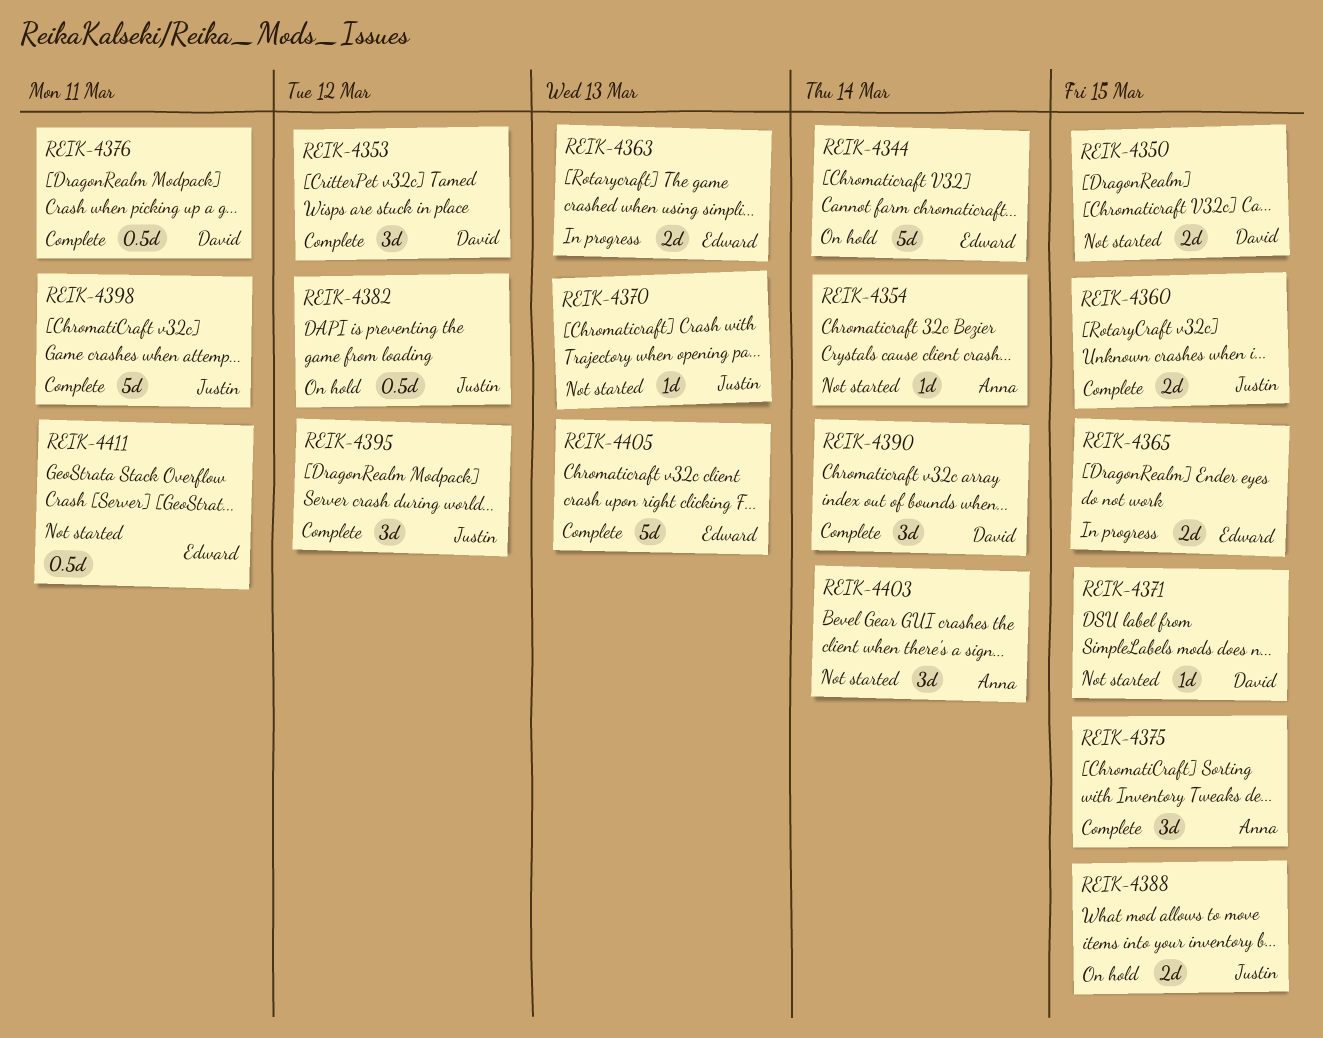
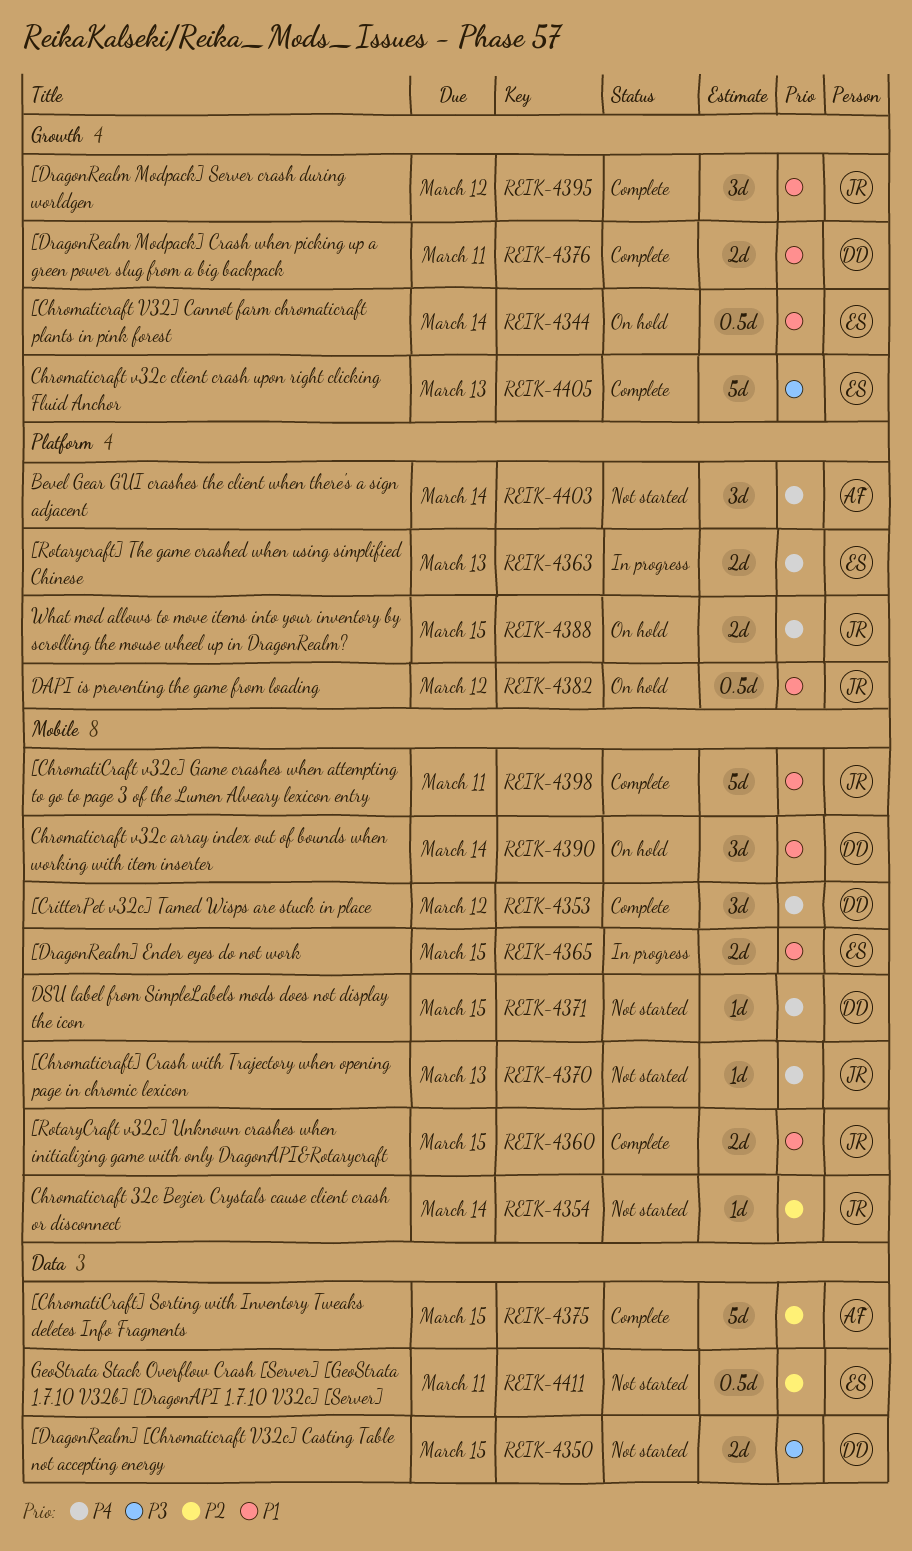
REIK-4344, estimate: 5d -> 0.5d
REIK-4354, owner: Anna -> Justin
REIK-4375, estimate: 3d -> 5d
REIK-4376, estimate: 0.5d -> 2d
REIK-4390, status: Complete -> On hold

